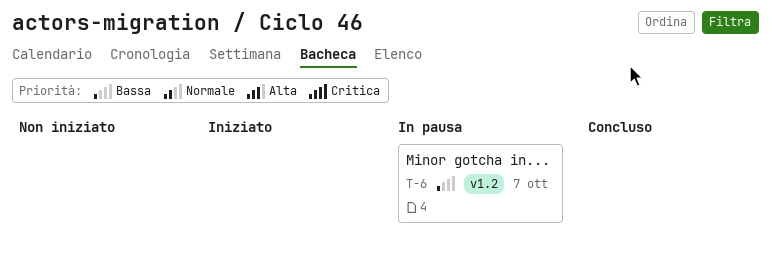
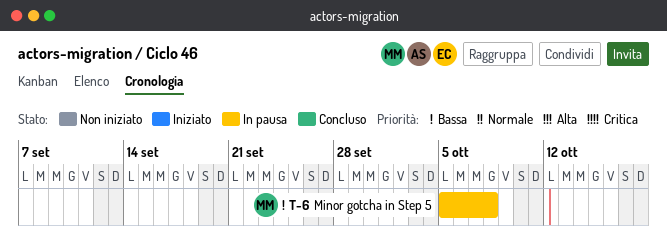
T-6, due: Oct 7 -> Oct 8

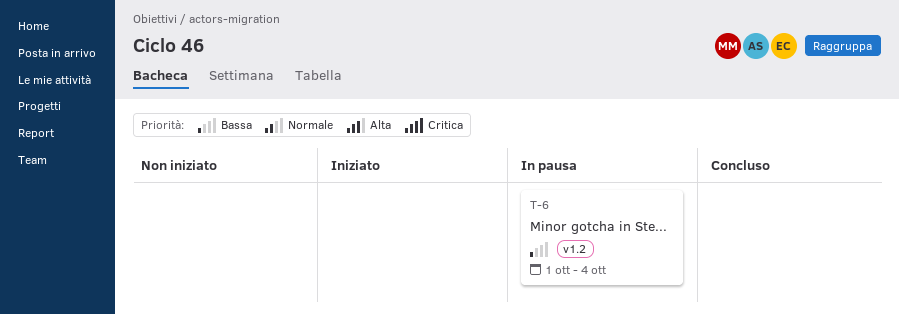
T-6, start: Oct 5 -> Oct 1
T-6, due: Oct 8 -> Oct 4

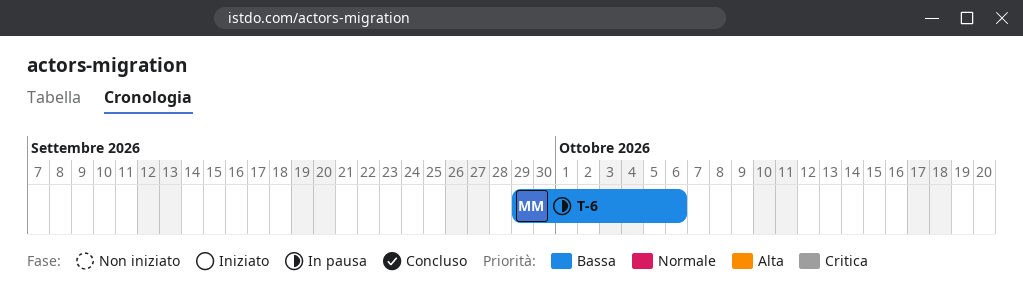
T-6, start: Oct 1 -> Sep 29
T-6, due: Oct 4 -> Oct 6

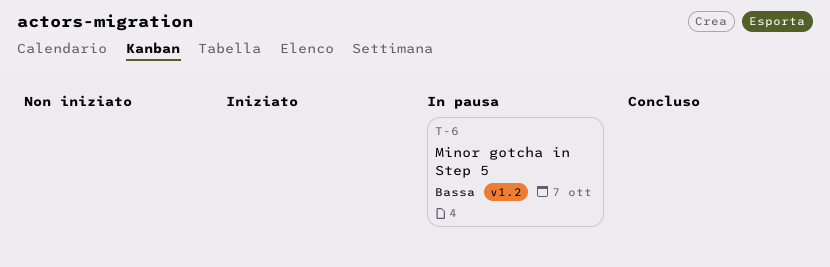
T-6, due: Oct 6 -> Oct 7

